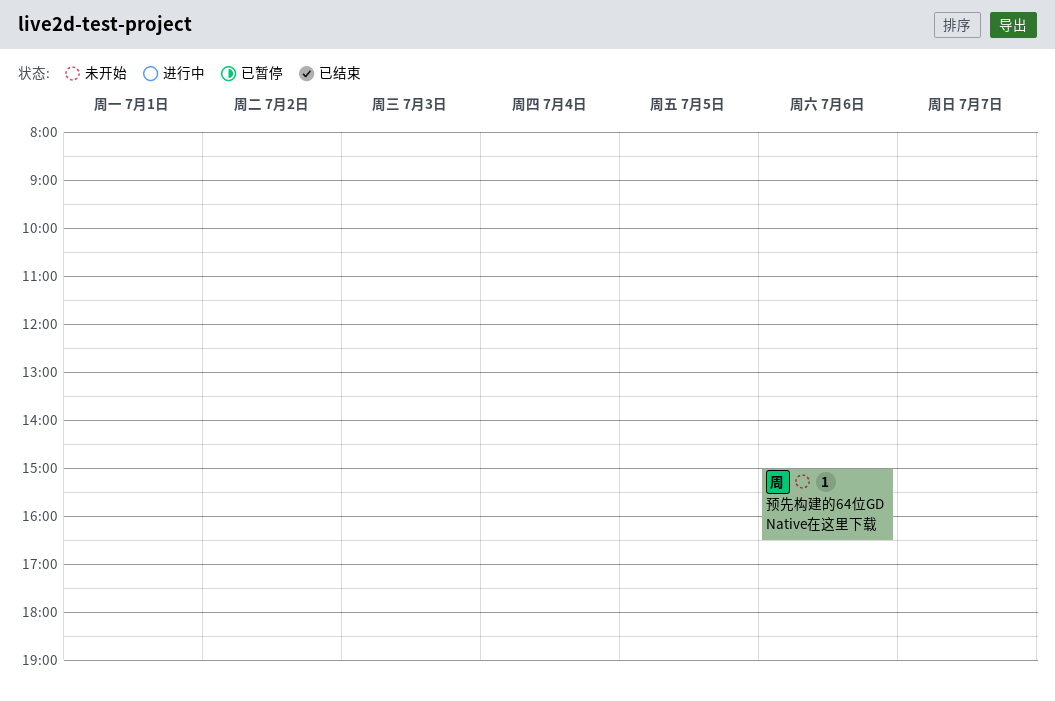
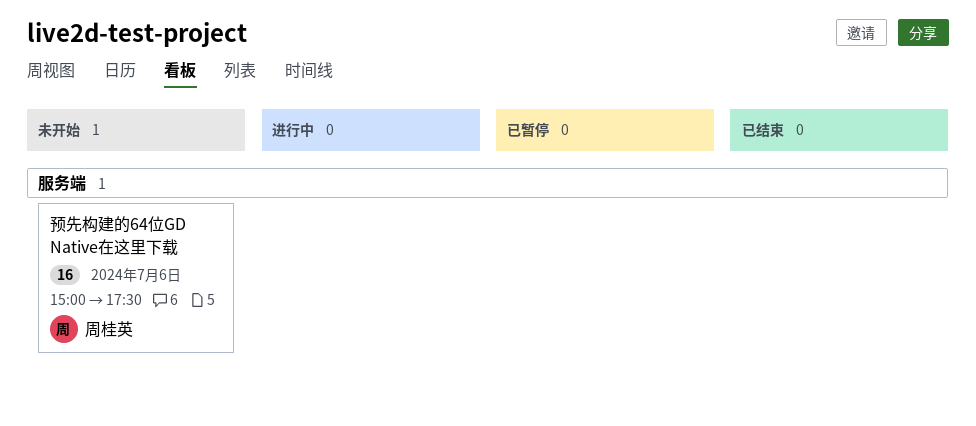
预先构建的64位GD Native在这里下载, estimate: 1 -> 16
预先构建的64位GD Native在这里下载, ends: 16:30 -> 17:30

